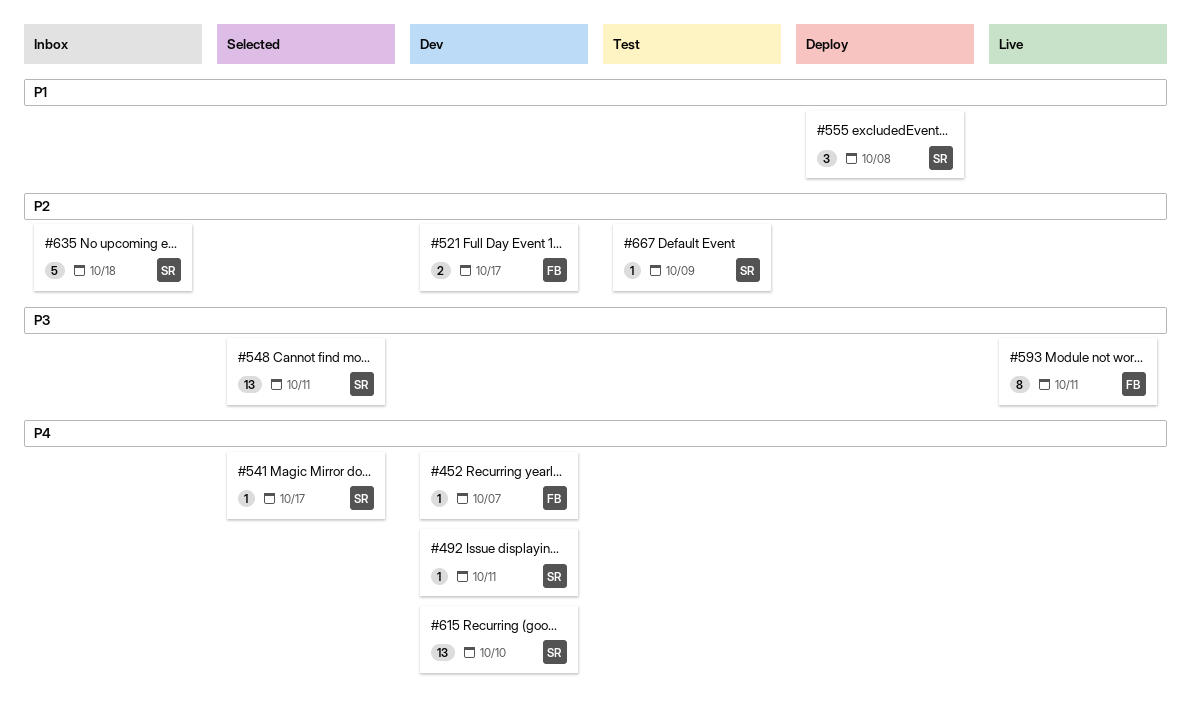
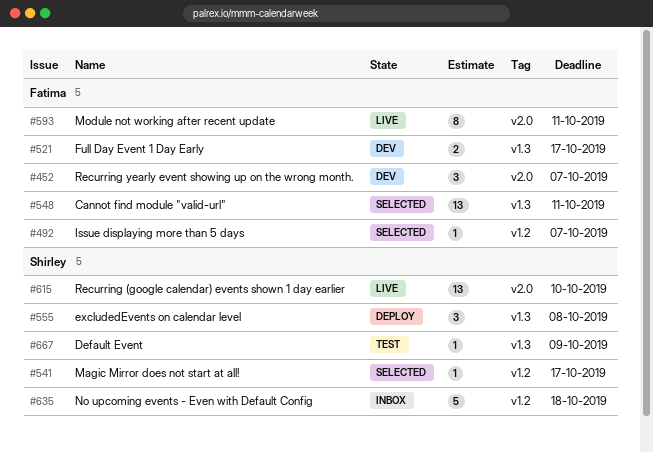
#452, estimate: 1 -> 3
#492, status: Dev -> Selected
#492, owner: Shirley -> Fatima
#492, due: Oct 11 -> Oct 7
#548, owner: Shirley -> Fatima
#615, status: Dev -> Live

